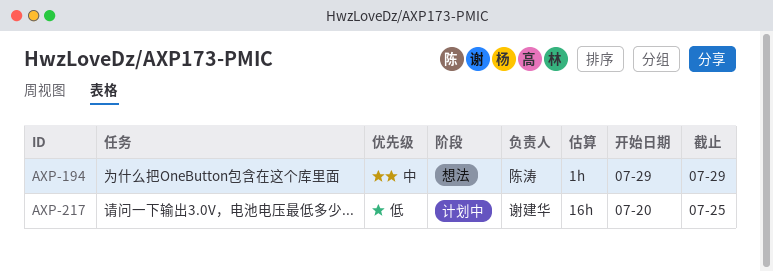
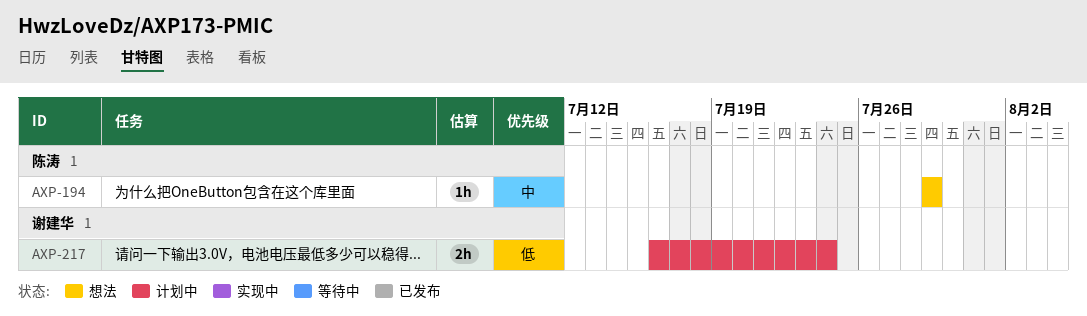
AXP-217, estimate: 16h -> 2h
AXP-217, start: Jul 20 -> Jul 16
AXP-217, due: Jul 25 -> Jul 24

